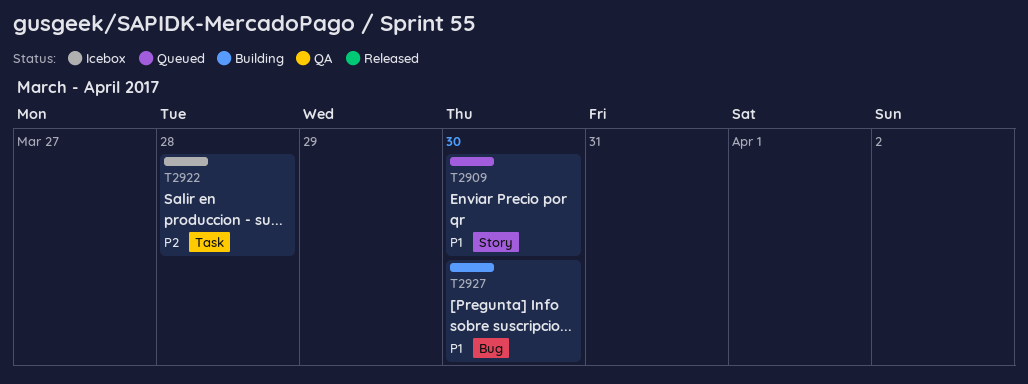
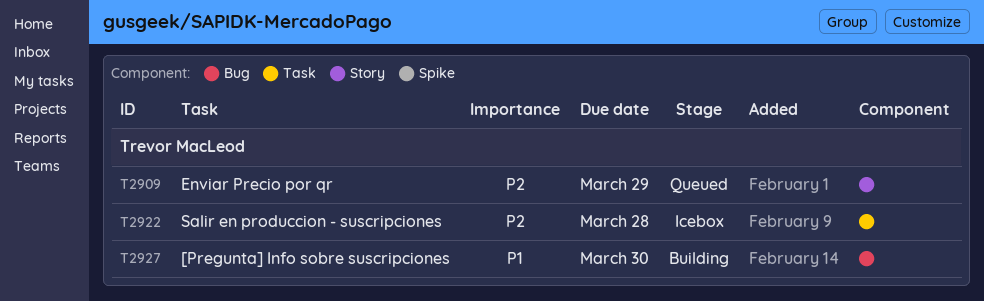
T2909, priority: P1 -> P2
T2909, due: Mar 30 -> Mar 29

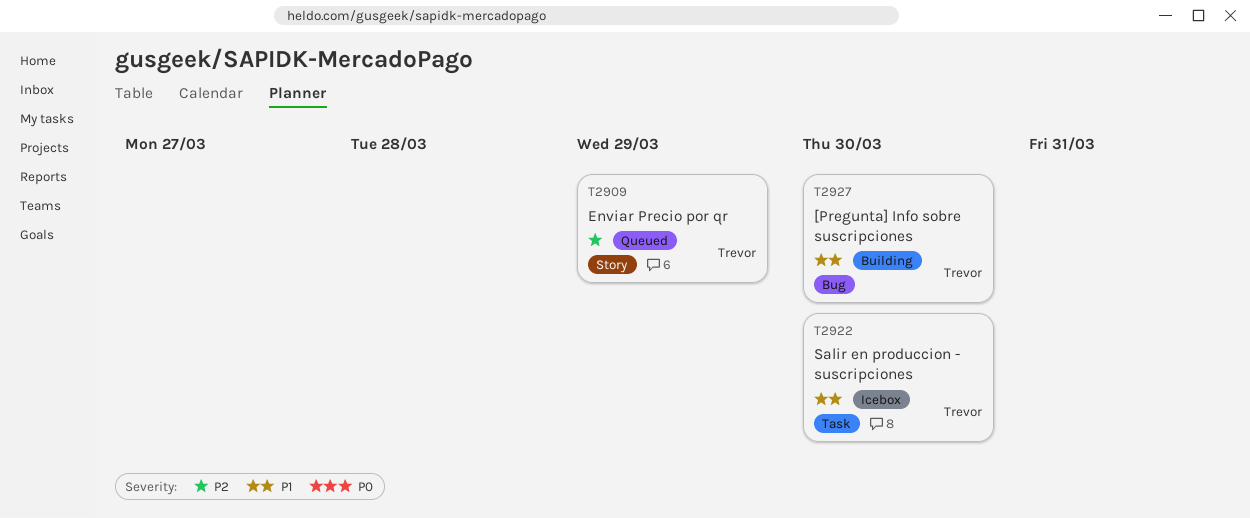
T2922, priority: P2 -> P1
T2922, due: Mar 28 -> Mar 30

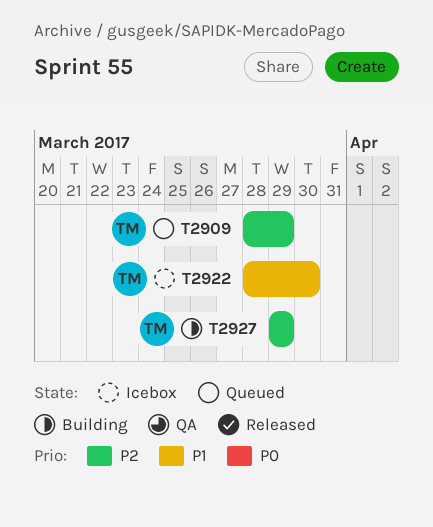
T2927, priority: P1 -> P2
T2927, due: Mar 30 -> Mar 29

